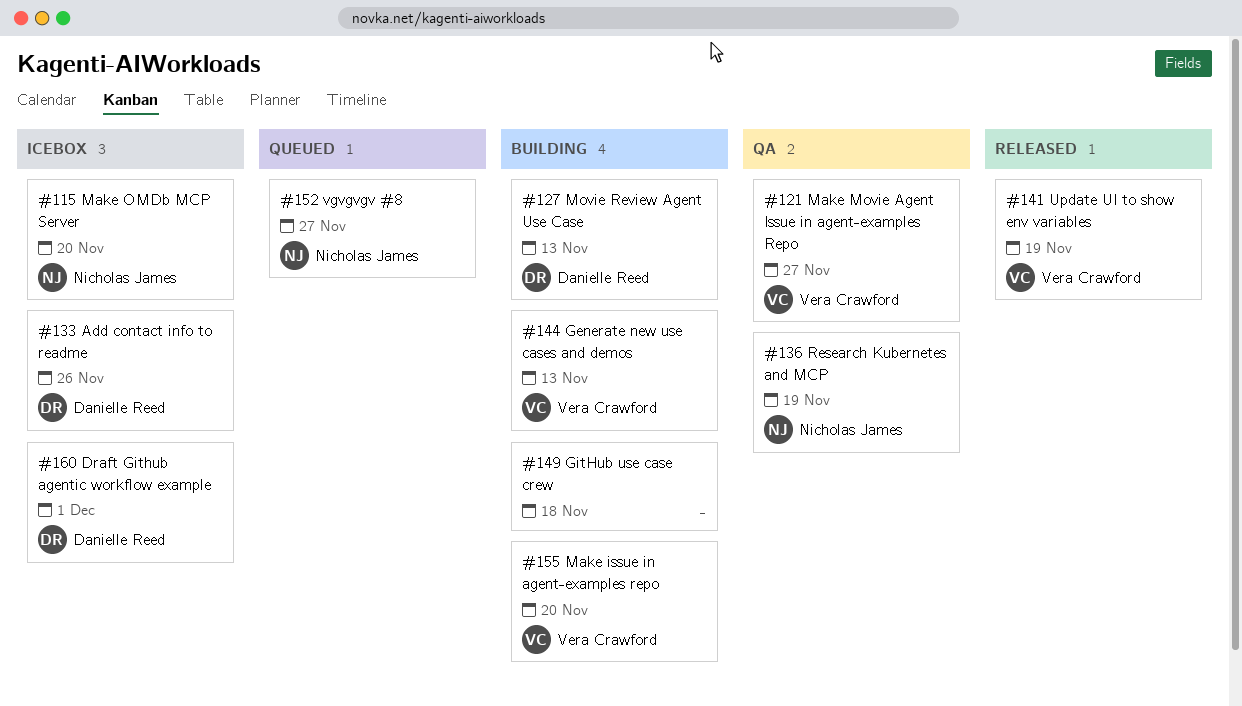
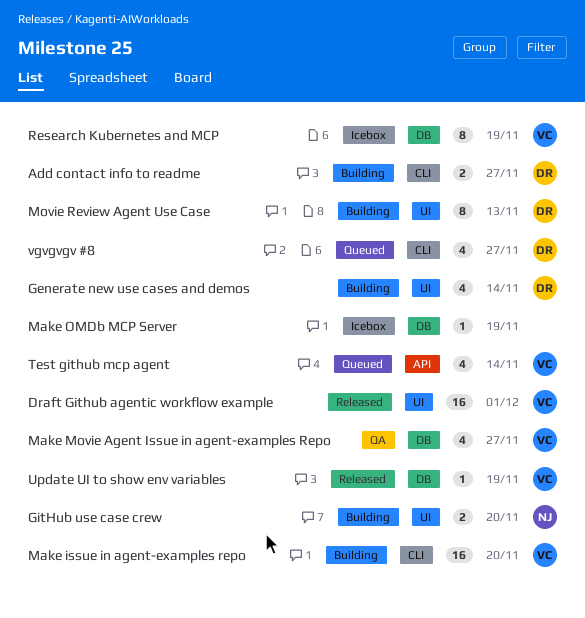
Add contact info to readme, status: Icebox -> Building
Add contact info to readme, due: Nov 26 -> Nov 27
Draft Github agentic workflow example, status: Icebox -> Released
Draft Github agentic workflow example, owner: Danielle Reed -> Vera Crawford
Generate new use cases and demos, owner: Vera Crawford -> Danielle Reed
Generate new use cases and demos, due: Nov 13 -> Nov 14
GitHub use case crew, owner: none -> Nicholas James
GitHub use case crew, due: Nov 18 -> Nov 20
Make OMDb MCP Server, owner: Nicholas James -> none
Make OMDb MCP Server, due: Nov 20 -> Nov 19
Research Kubernetes and MCP, status: QA -> Icebox
Research Kubernetes and MCP, owner: Nicholas James -> Vera Crawford
Test github mcp agent: none -> present
vgvgvgv #8, owner: Nicholas James -> Danielle Reed

